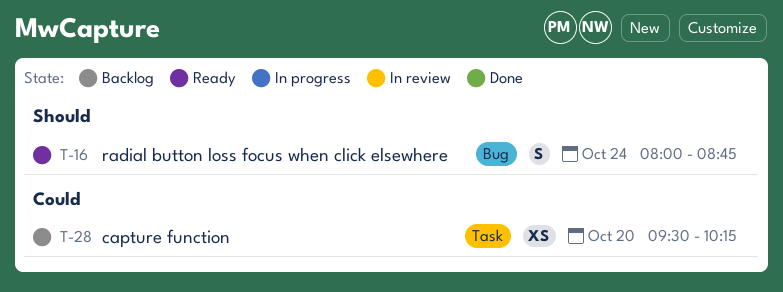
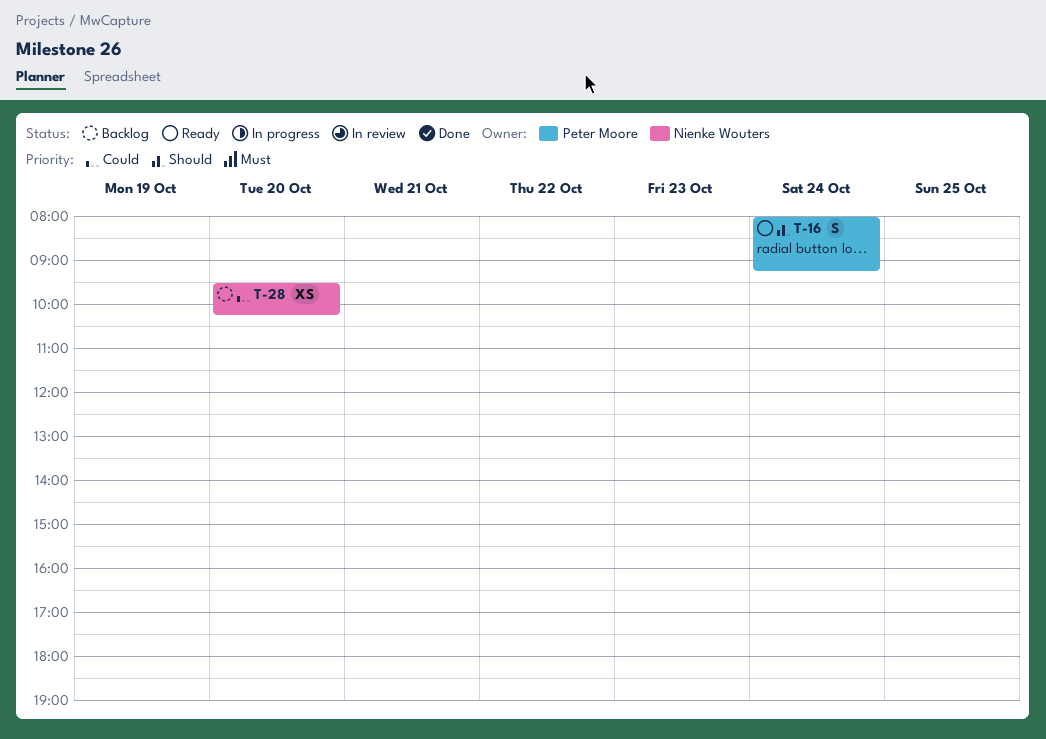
T-16, ends: 08:45 -> 09:15

